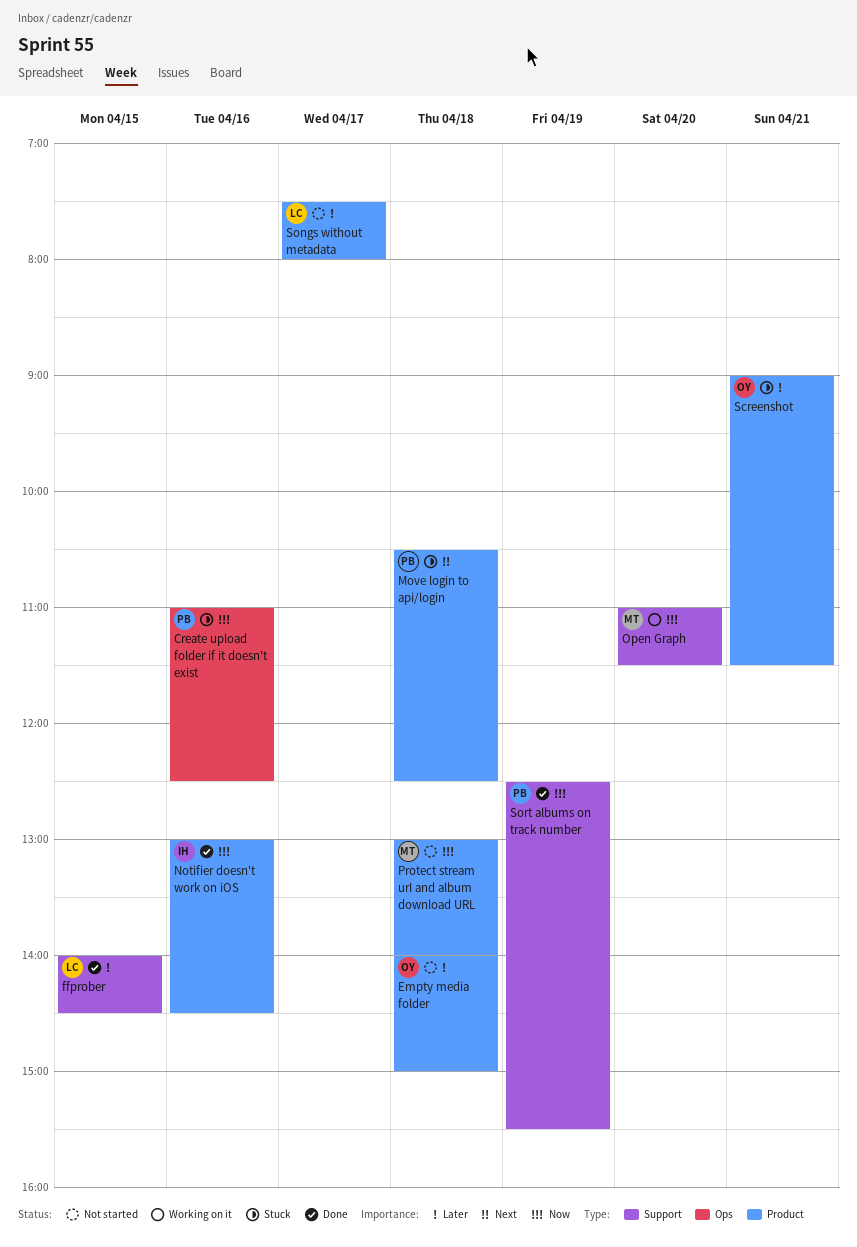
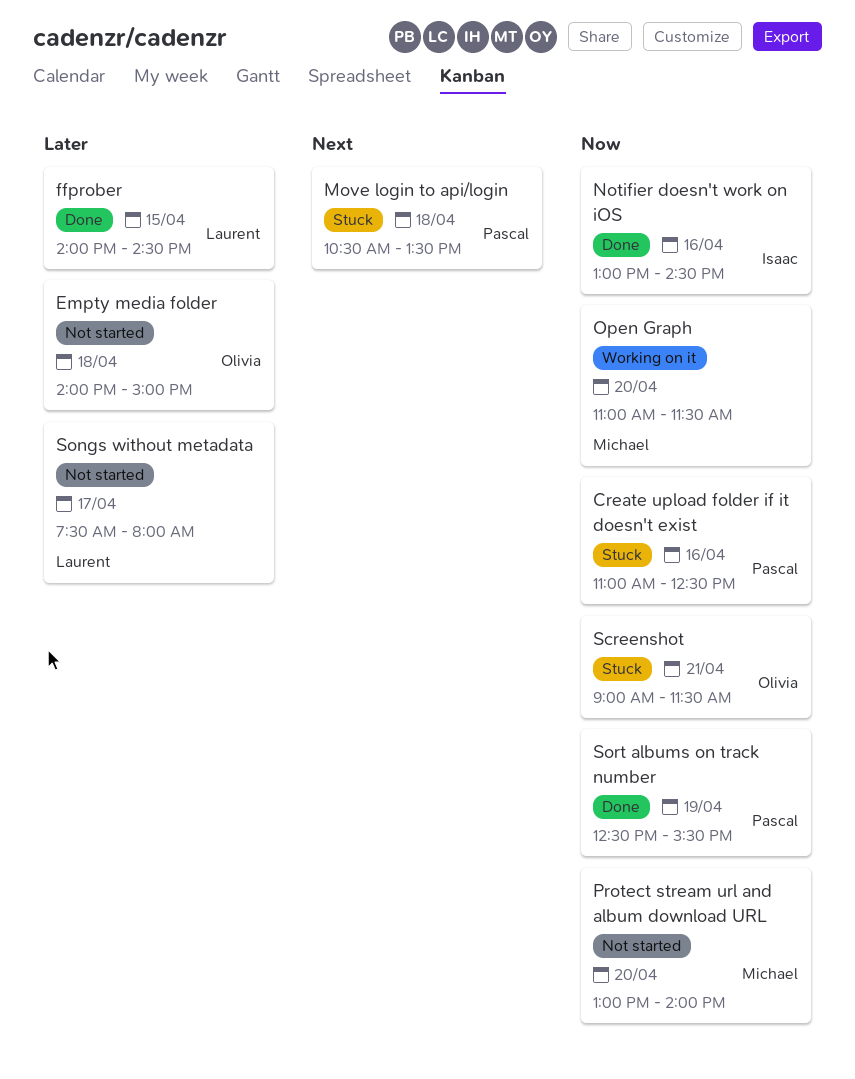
Move login to api/login, ends: 12:30 -> 13:30
Protect stream url and album download URL, day: Apr 18 -> Apr 20
Screenshot, priority: Later -> Now

